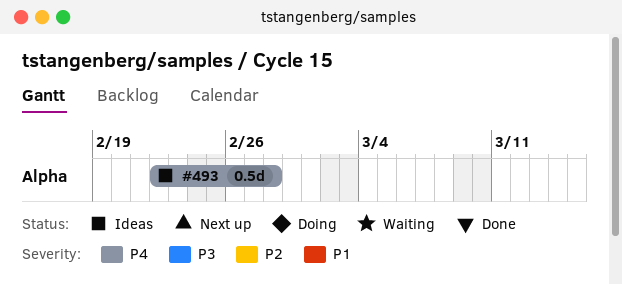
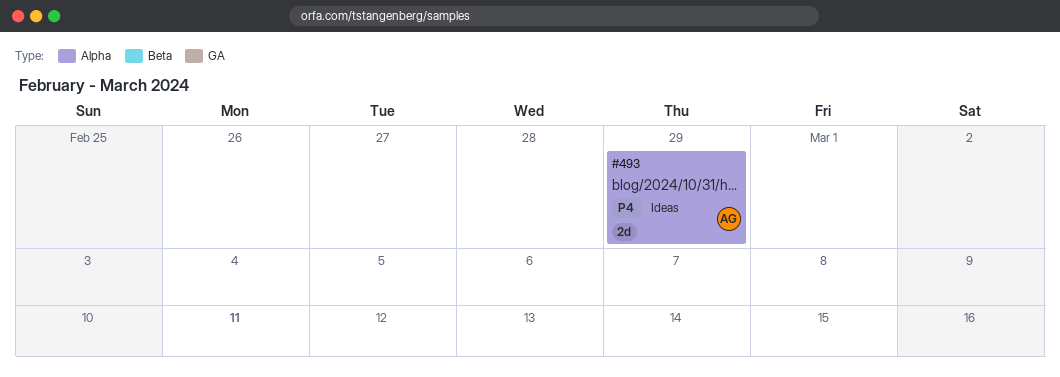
#493, estimate: 0.5d -> 2d
#493, due: Feb 28 -> Feb 29

